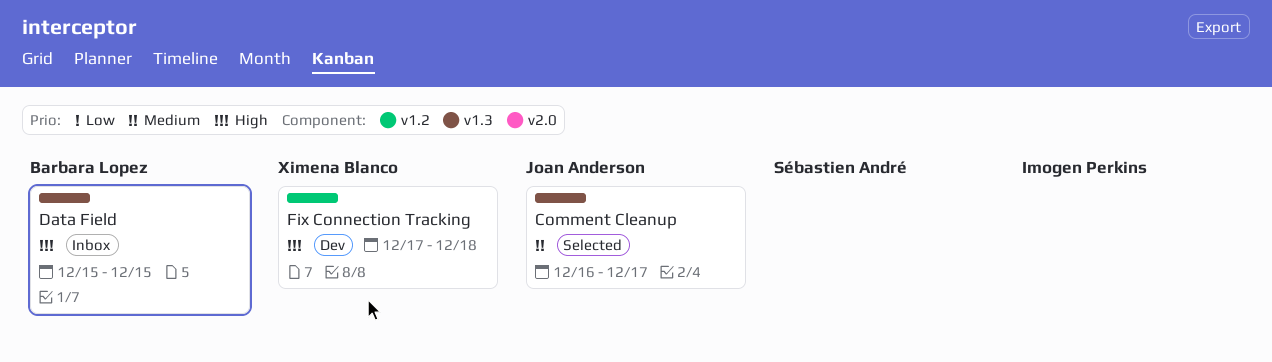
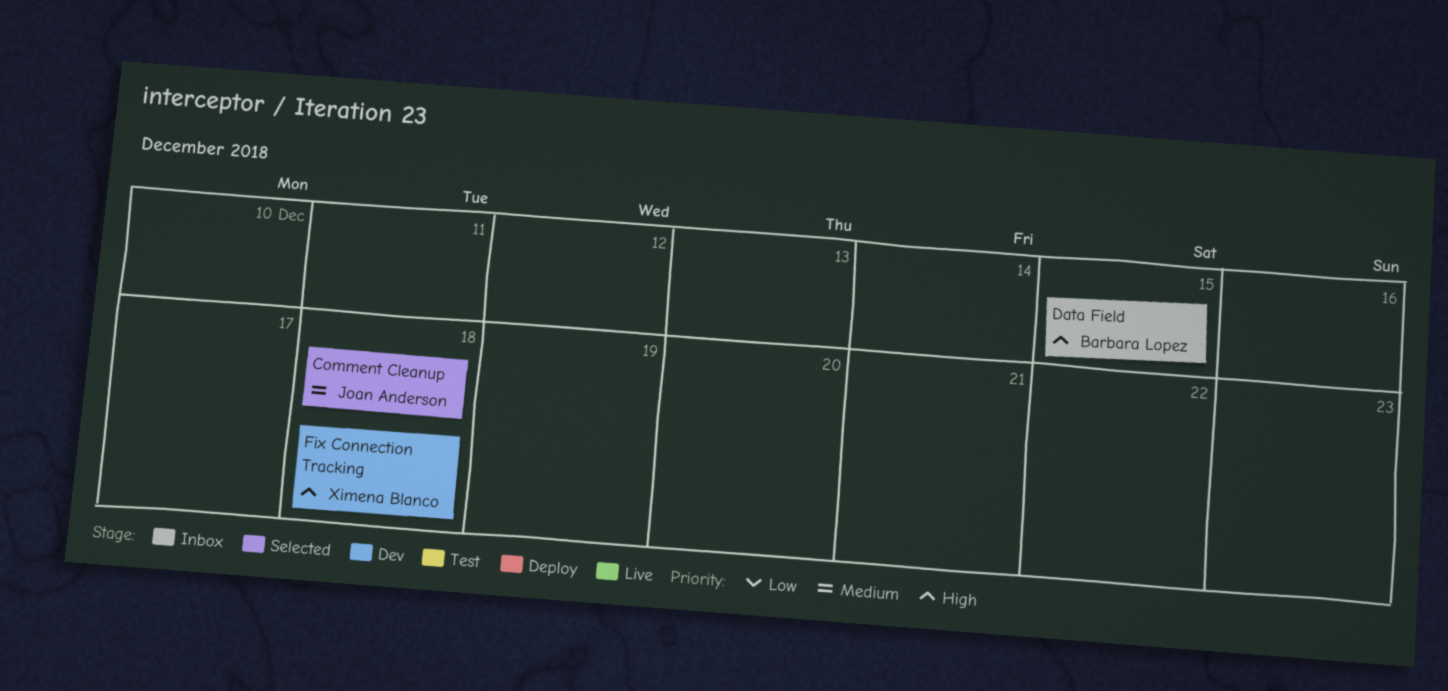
Comment Cleanup, due: Dec 17 -> Dec 18

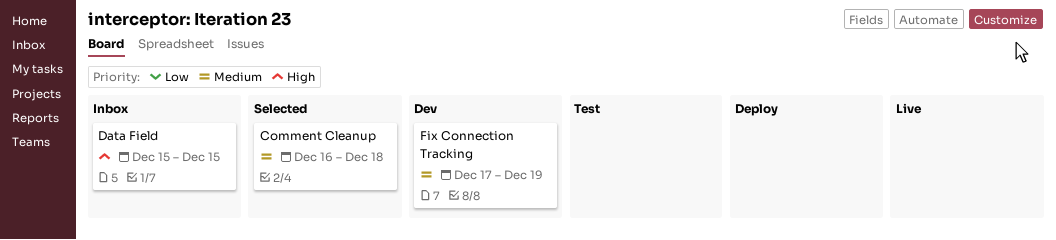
Fix Connection Tracking, priority: High -> Medium
Fix Connection Tracking, due: Dec 18 -> Dec 19

